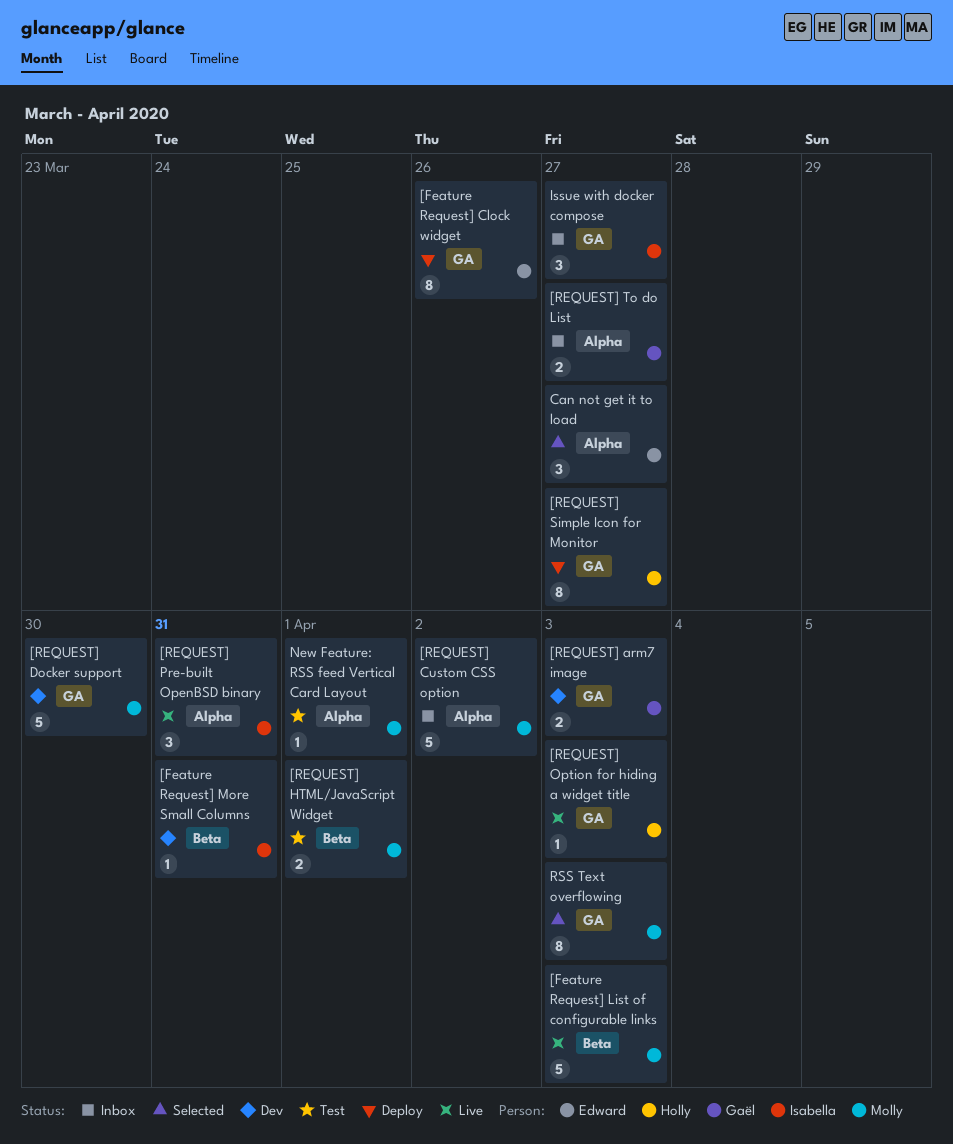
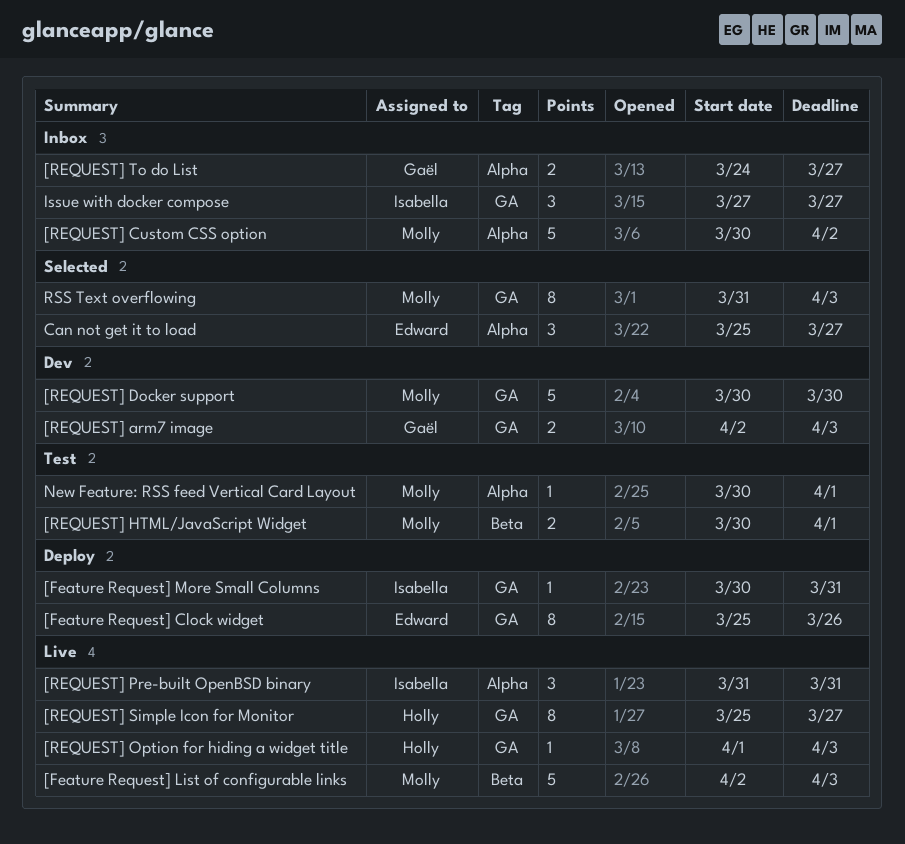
[Feature Request] More Small Columns, status: Dev -> Deploy
[Feature Request] More Small Columns, label: Beta -> GA
[REQUEST] Simple Icon for Monitor, status: Deploy -> Live

